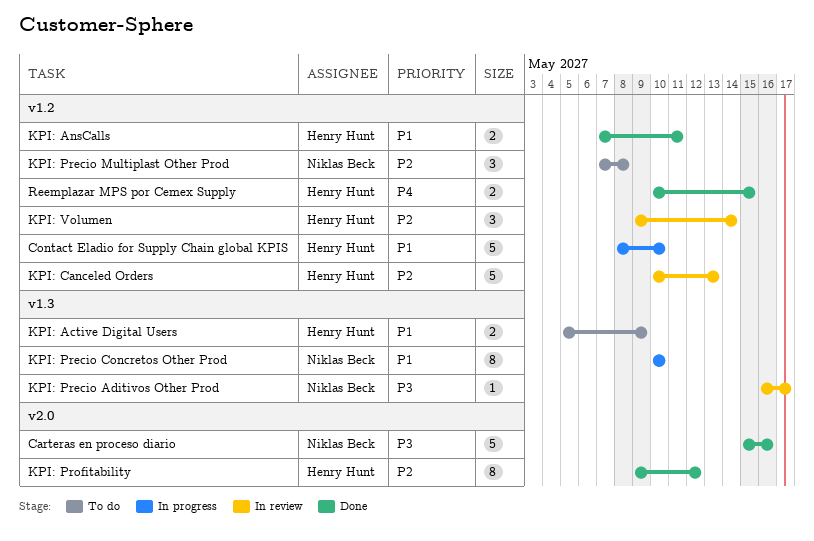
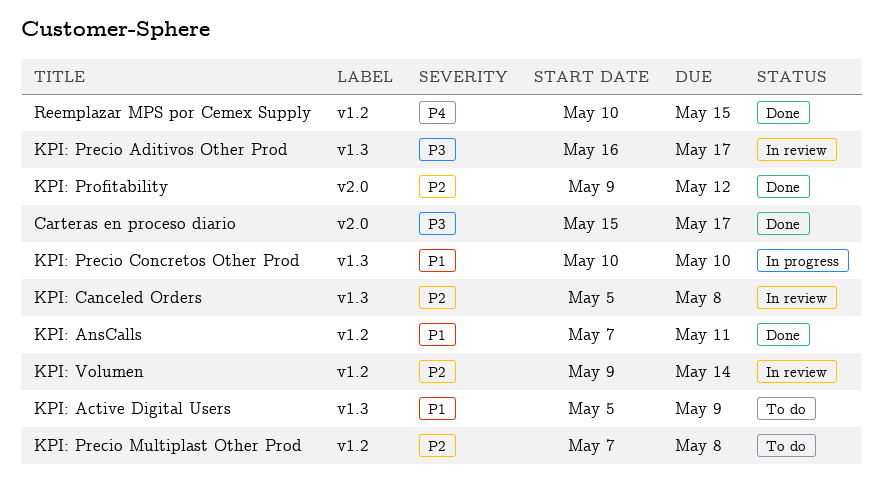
Carteras en proceso diario, due: May 16 -> May 17
Contact Eladio for Supply Chain global KPIS: present -> none
KPI: Canceled Orders, label: v1.2 -> v1.3
KPI: Canceled Orders, start: May 10 -> May 5
KPI: Canceled Orders, due: May 13 -> May 8

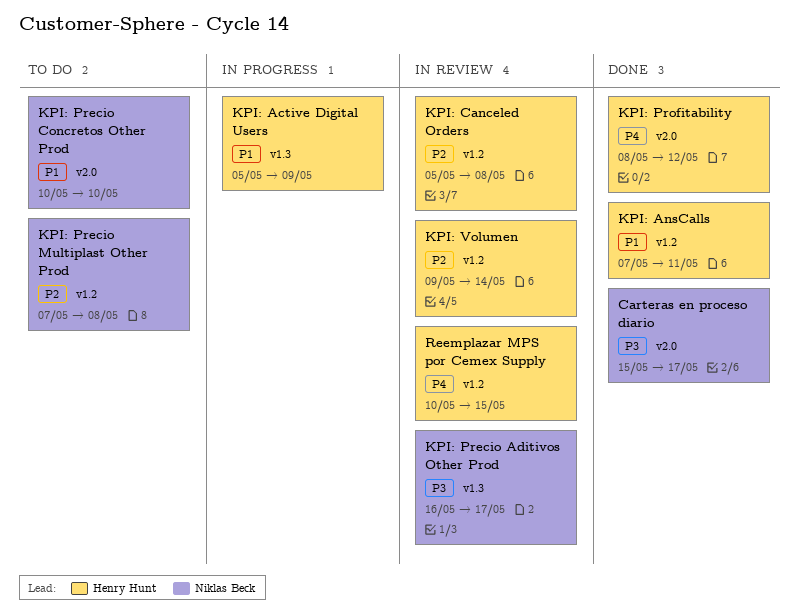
KPI: Active Digital Users, status: To do -> In progress
KPI: Canceled Orders, label: v1.3 -> v1.2
KPI: Precio Concretos Other Prod, status: In progress -> To do
KPI: Precio Concretos Other Prod, label: v1.3 -> v2.0
KPI: Profitability, priority: P2 -> P4
KPI: Profitability, start: May 9 -> May 8
Reemplazar MPS por Cemex Supply, status: Done -> In review

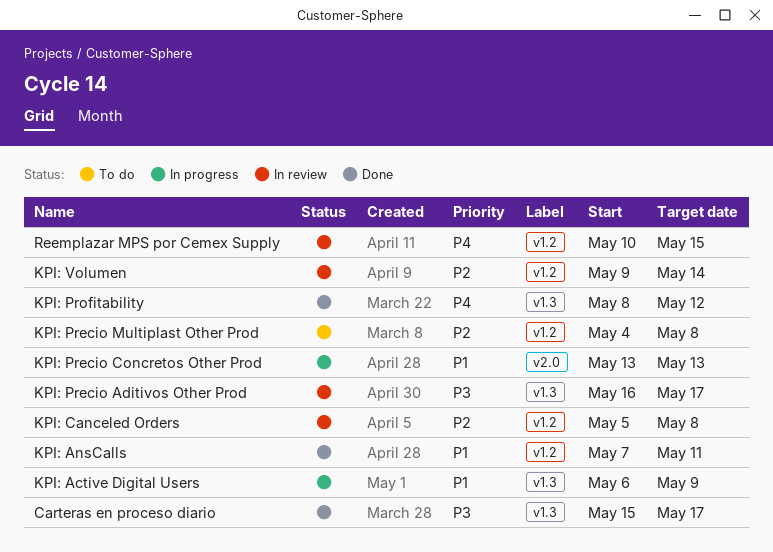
Carteras en proceso diario, label: v2.0 -> v1.3
KPI: Active Digital Users, start: May 5 -> May 6
KPI: Precio Concretos Other Prod, status: To do -> In progress
KPI: Precio Concretos Other Prod, start: May 10 -> May 13
KPI: Precio Concretos Other Prod, due: May 10 -> May 13
KPI: Precio Multiplast Other Prod, start: May 7 -> May 4
KPI: Profitability, label: v2.0 -> v1.3

